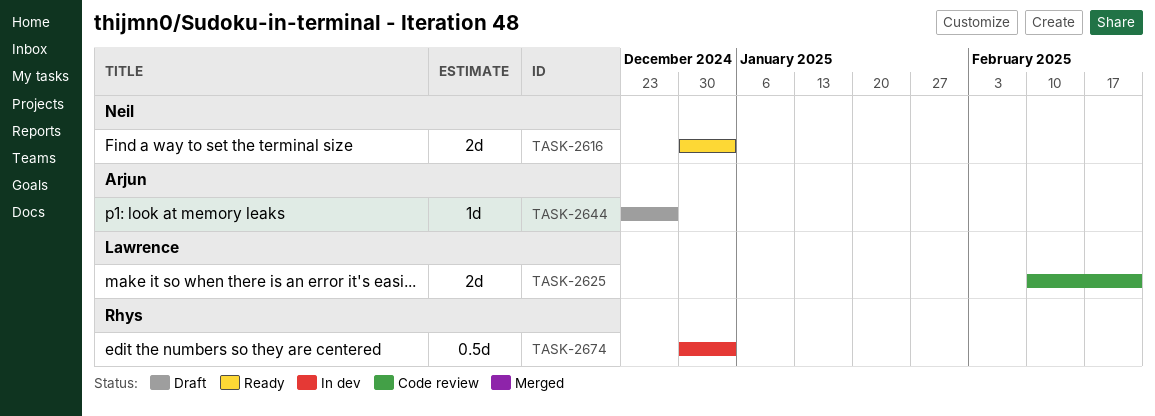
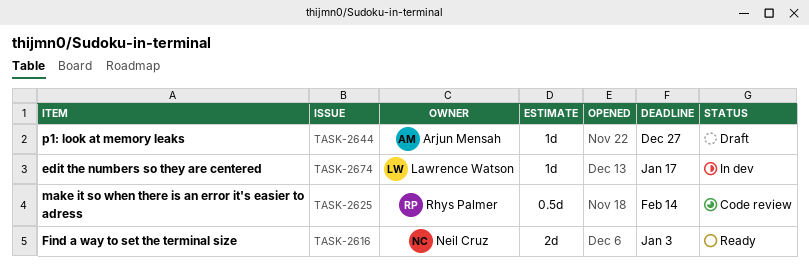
TASK-2625, owner: Lawrence Watson -> Rhys Palmer
TASK-2625, estimate: 2d -> 0.5d
TASK-2625, due: Feb 21 -> Feb 14
TASK-2674, owner: Rhys Palmer -> Lawrence Watson
TASK-2674, estimate: 0.5d -> 1d
TASK-2674, due: Jan 3 -> Jan 17

